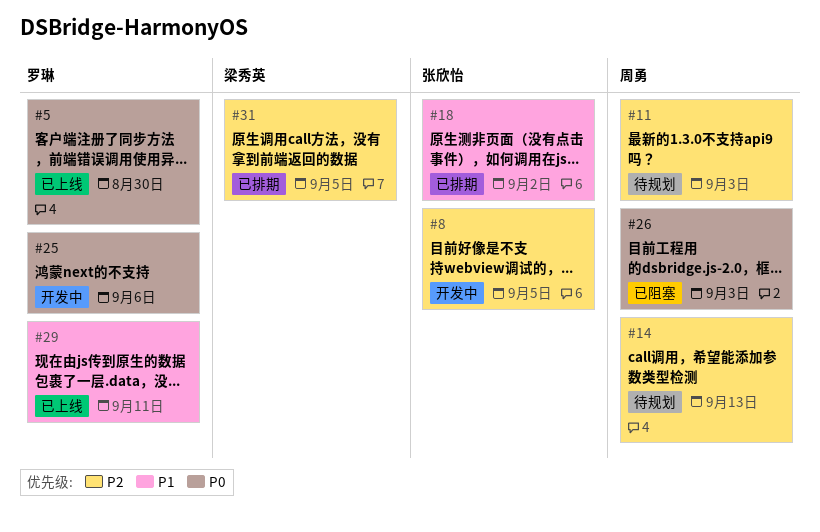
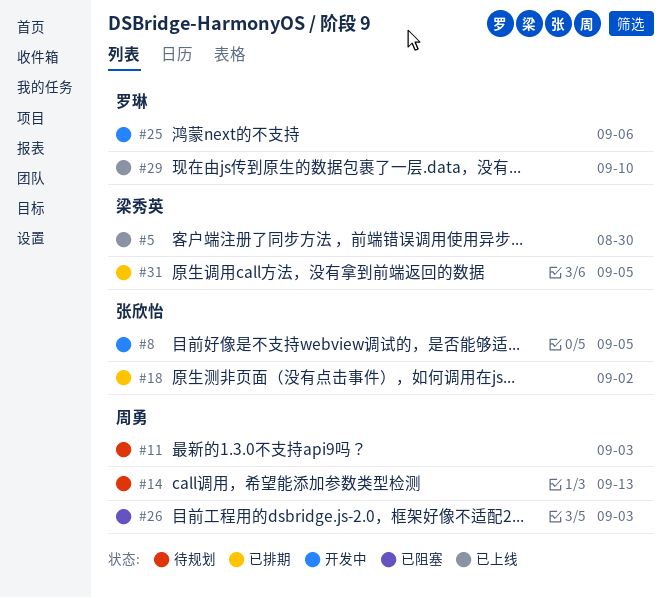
#5, owner: 罗琳 -> 梁秀英
#29, due: Sep 11 -> Sep 10

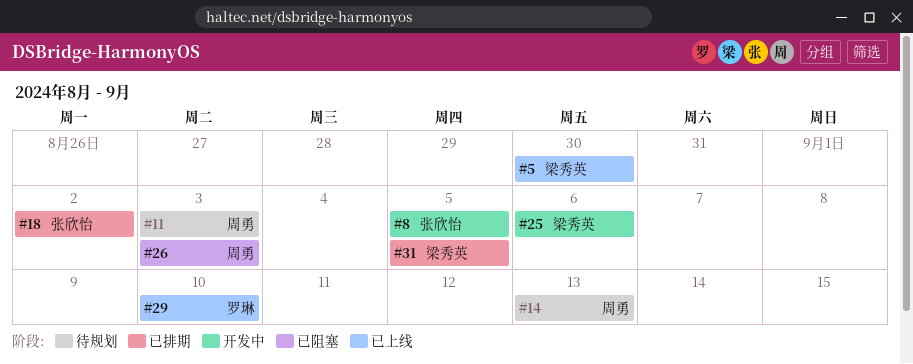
#25, owner: 罗琳 -> 梁秀英

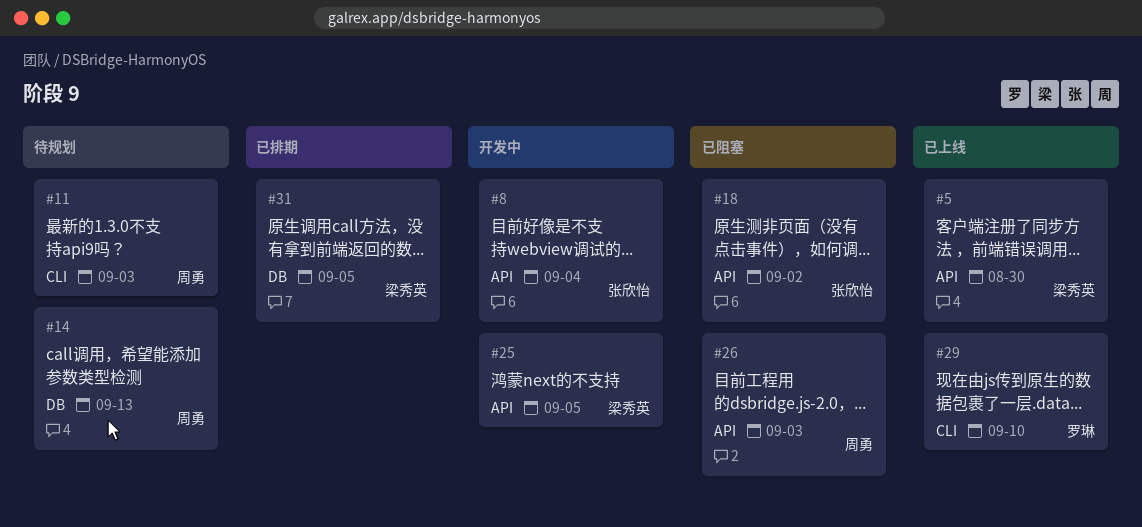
#8, due: Sep 5 -> Sep 4
#18, status: 已排期 -> 已阻塞
#25, due: Sep 6 -> Sep 5

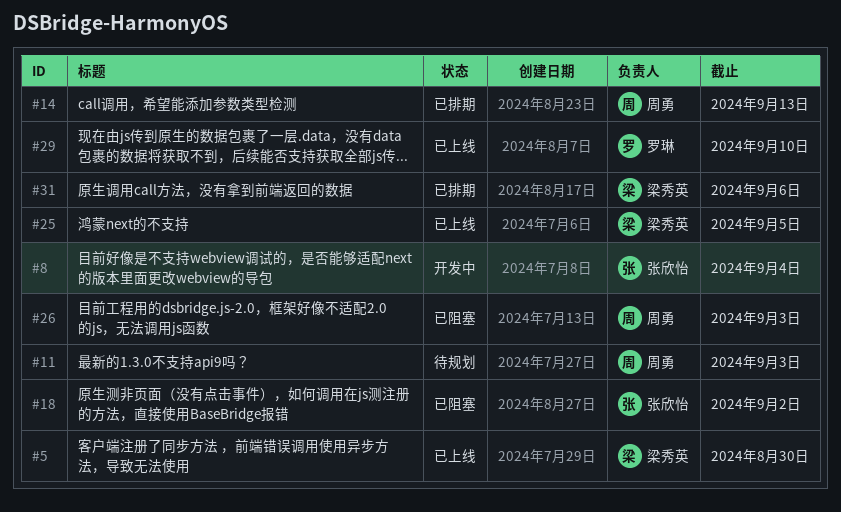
#14, status: 待规划 -> 已排期
#25, status: 开发中 -> 已上线
#31, due: Sep 5 -> Sep 6

